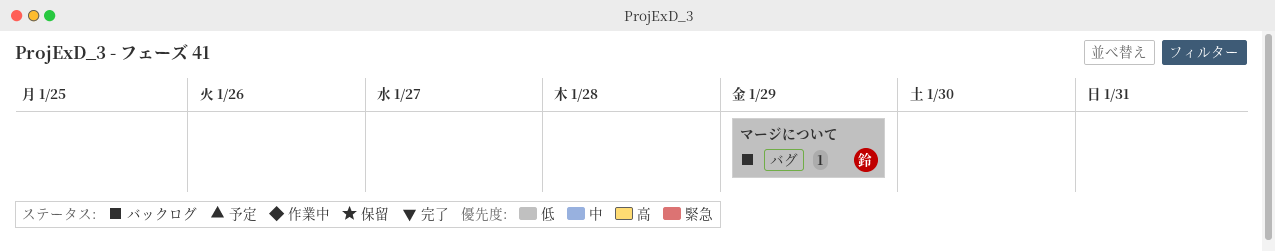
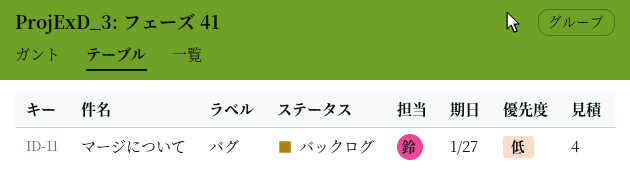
マージについて, estimate: 1 -> 4
マージについて, due: Jan 29 -> Jan 27

